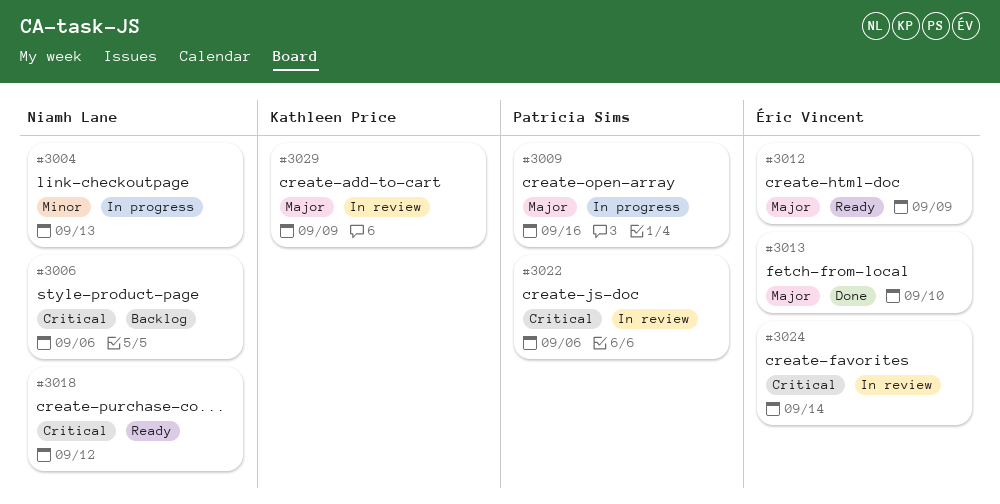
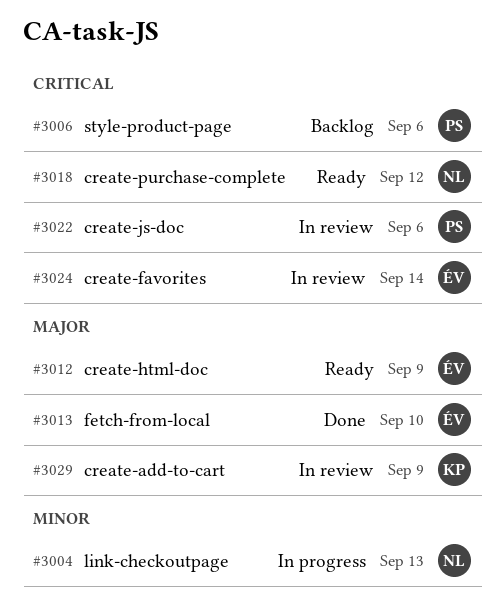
#3006, owner: Niamh Lane -> Patricia Sims
#3009: present -> none

